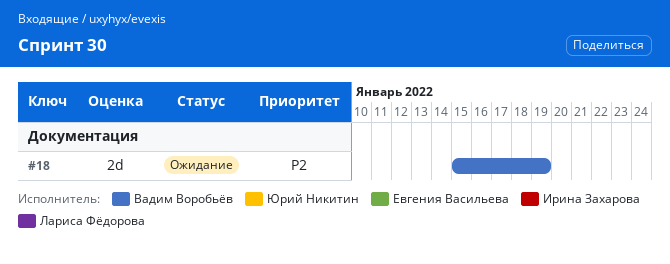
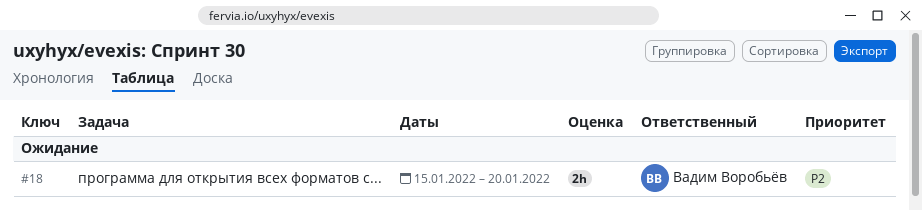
#18, estimate: 2d -> 2h
#18, due: Jan 19 -> Jan 20

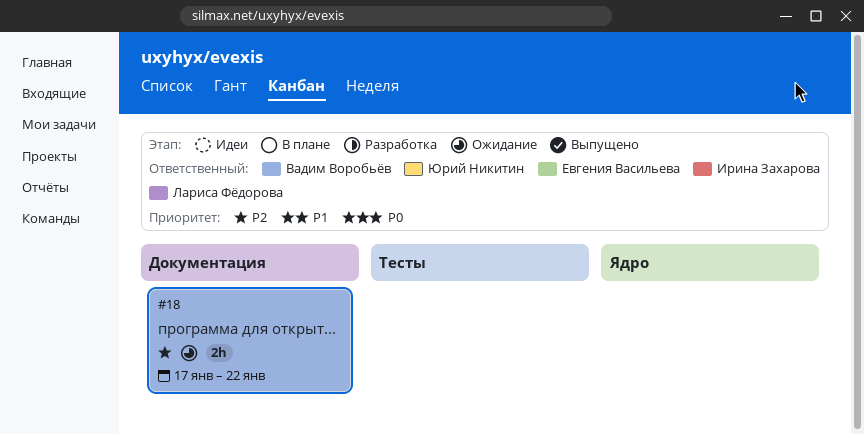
#18, start: Jan 15 -> Jan 17
#18, due: Jan 20 -> Jan 22

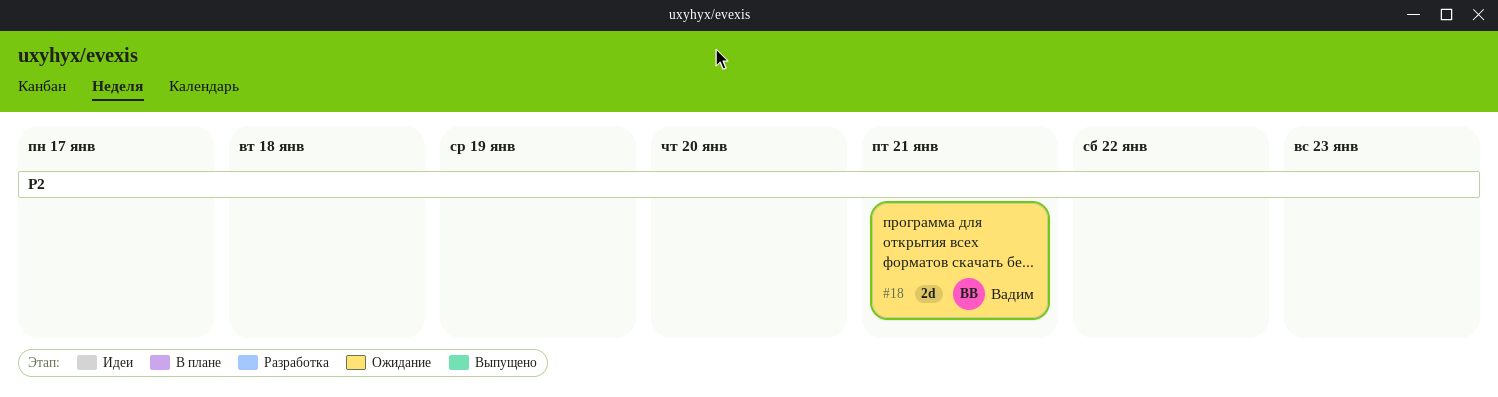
#18, estimate: 2h -> 2d
#18, due: Jan 22 -> Jan 21

